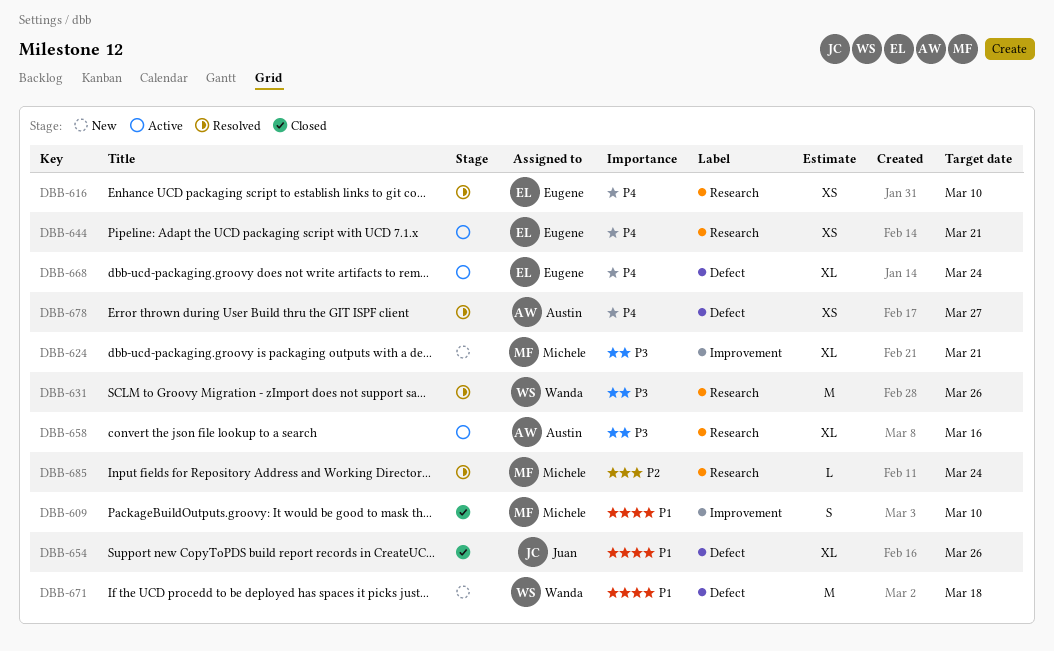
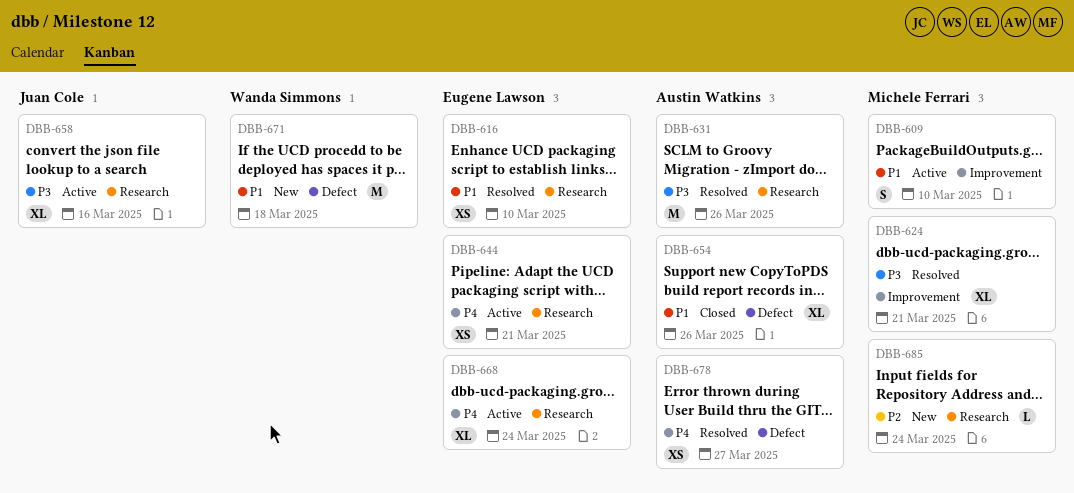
DBB-609, status: Closed -> Active
DBB-616, priority: P4 -> P1
DBB-624, status: New -> Resolved
DBB-631, owner: Wanda Simmons -> Austin Watkins
DBB-654, owner: Juan Cole -> Austin Watkins
DBB-658, owner: Austin Watkins -> Juan Cole
DBB-668, label: Defect -> Research
DBB-685, status: Resolved -> New

